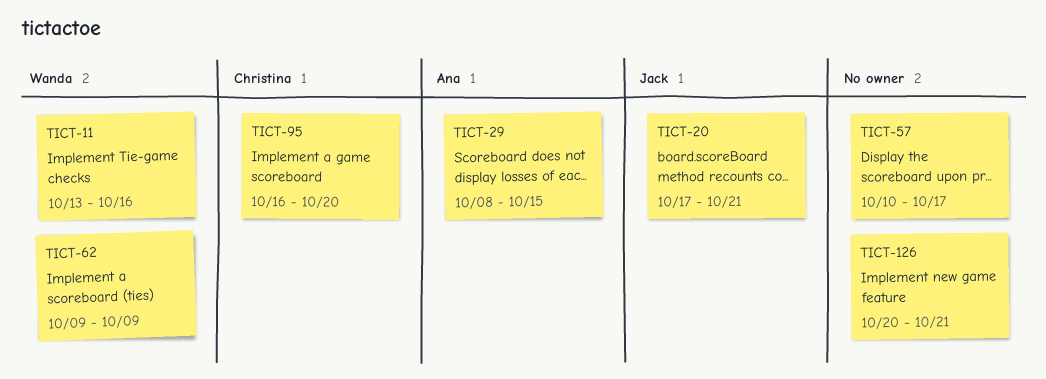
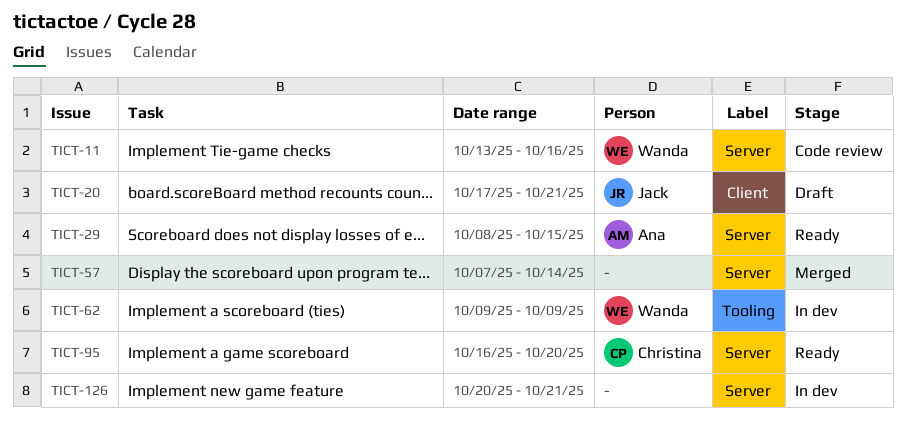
TICT-57, start: Oct 10 -> Oct 7
TICT-57, due: Oct 17 -> Oct 14

